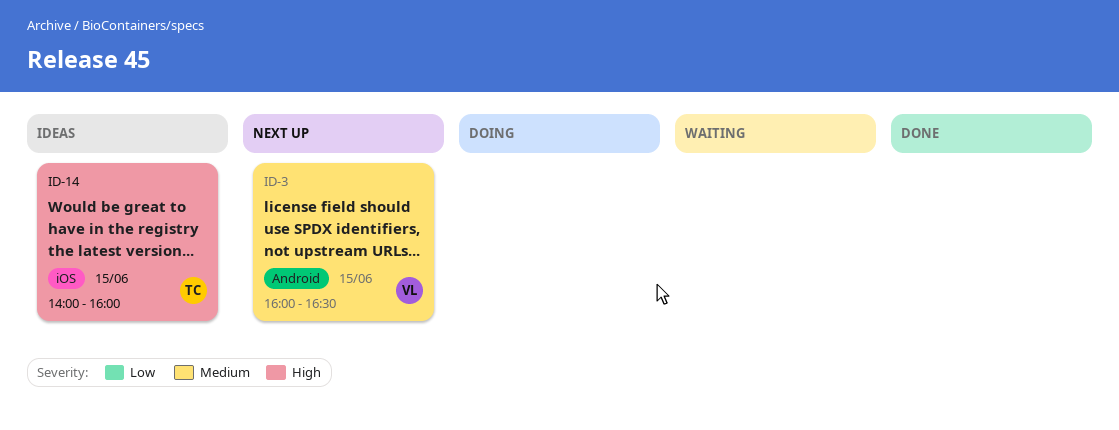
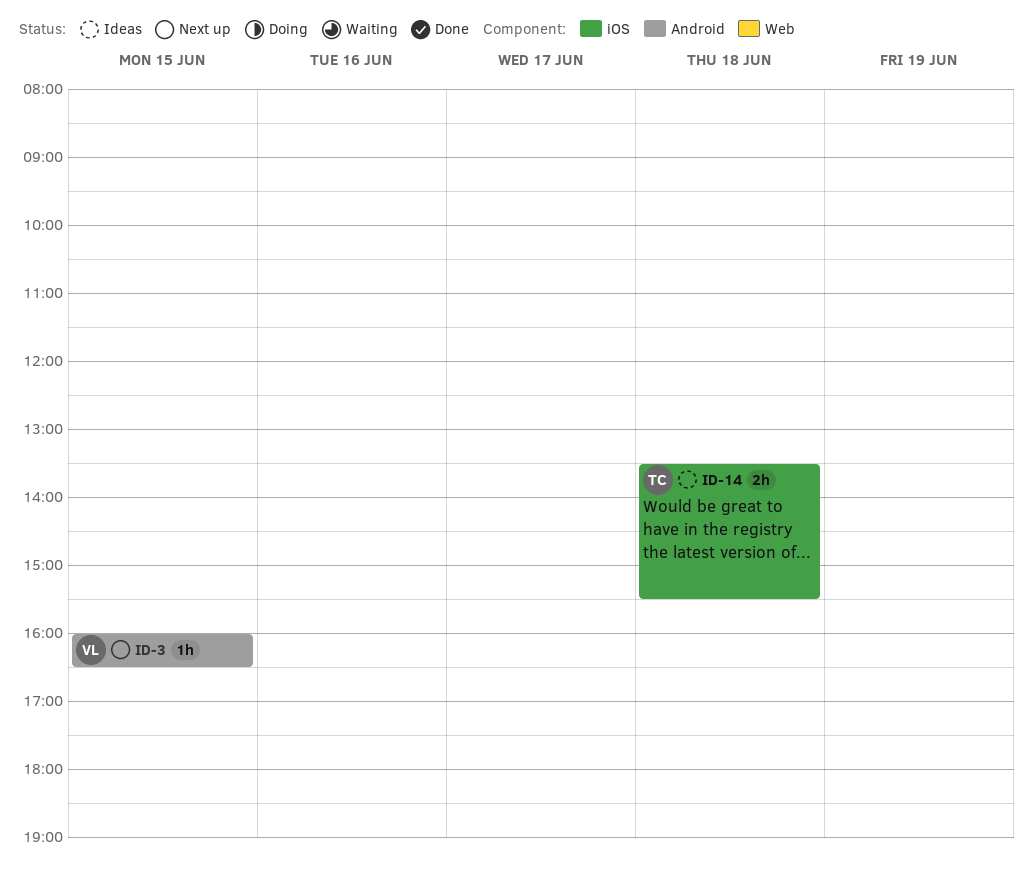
ID-14, day: Jun 15 -> Jun 18
ID-14, begins: 14:00 -> 13:30
ID-14, ends: 16:00 -> 15:30

